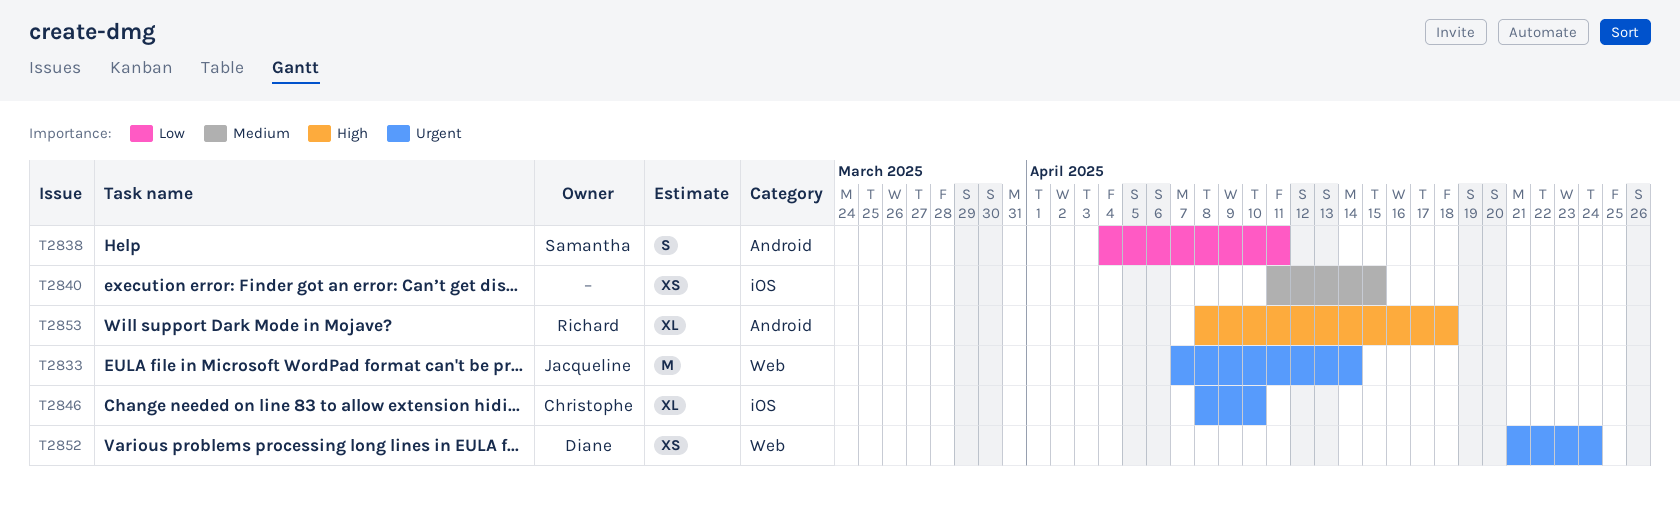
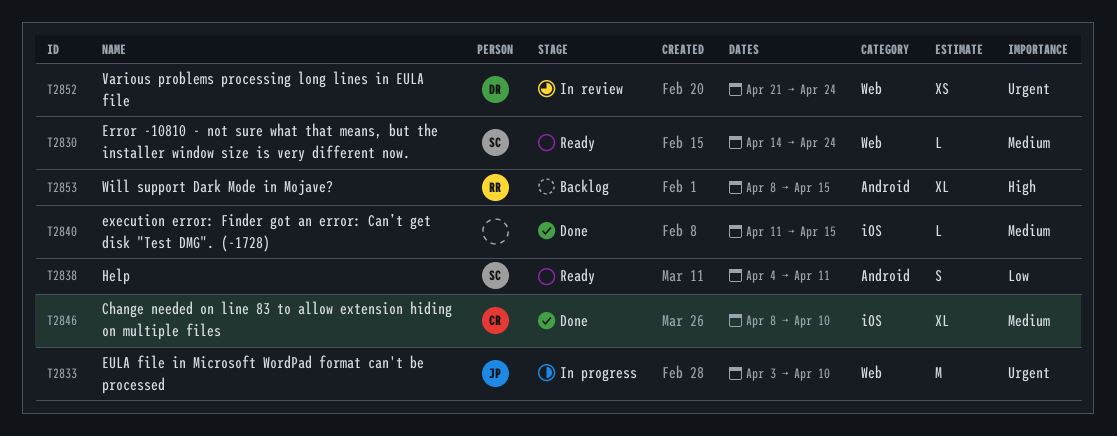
T2830: none -> present
T2833, start: Apr 7 -> Apr 3
T2833, due: Apr 14 -> Apr 10
T2840, estimate: XS -> L
T2846, priority: Urgent -> Medium
T2853, due: Apr 18 -> Apr 15

